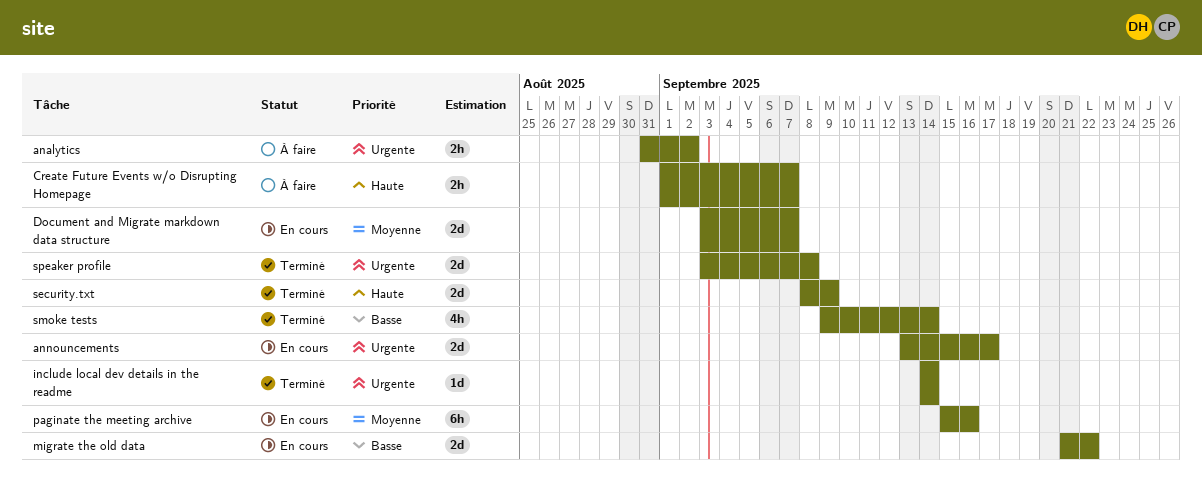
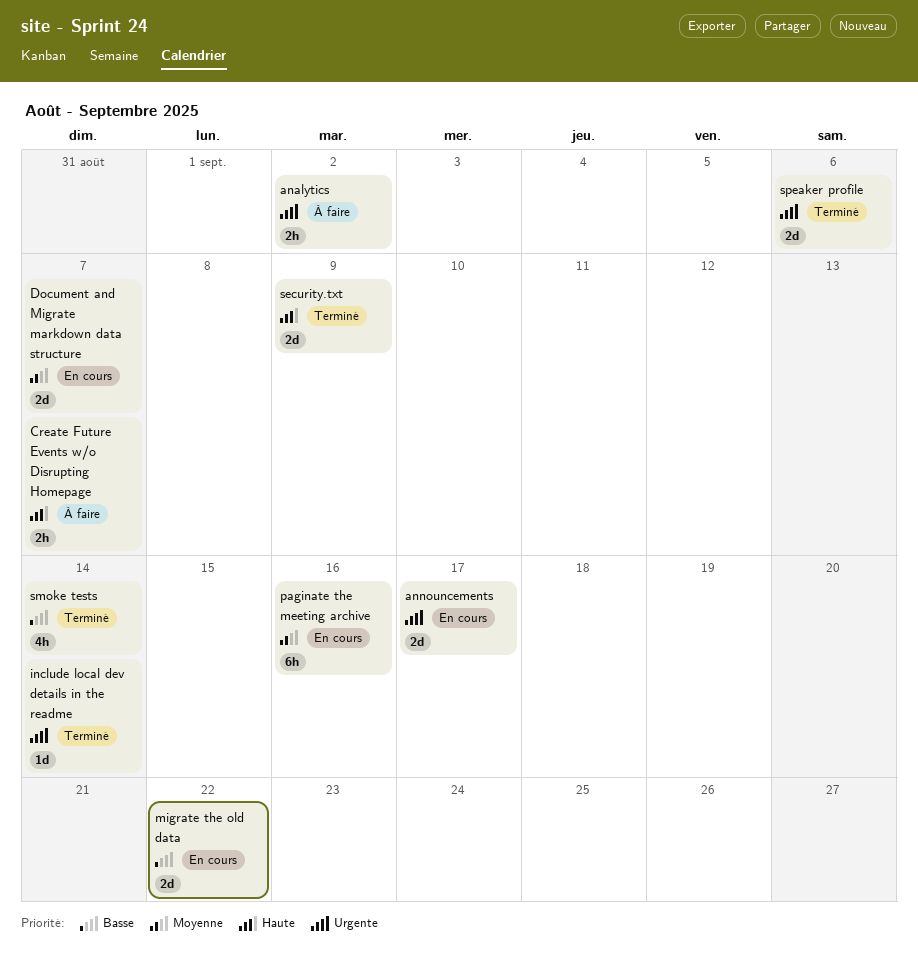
speaker profile, due: Sep 8 -> Sep 6

